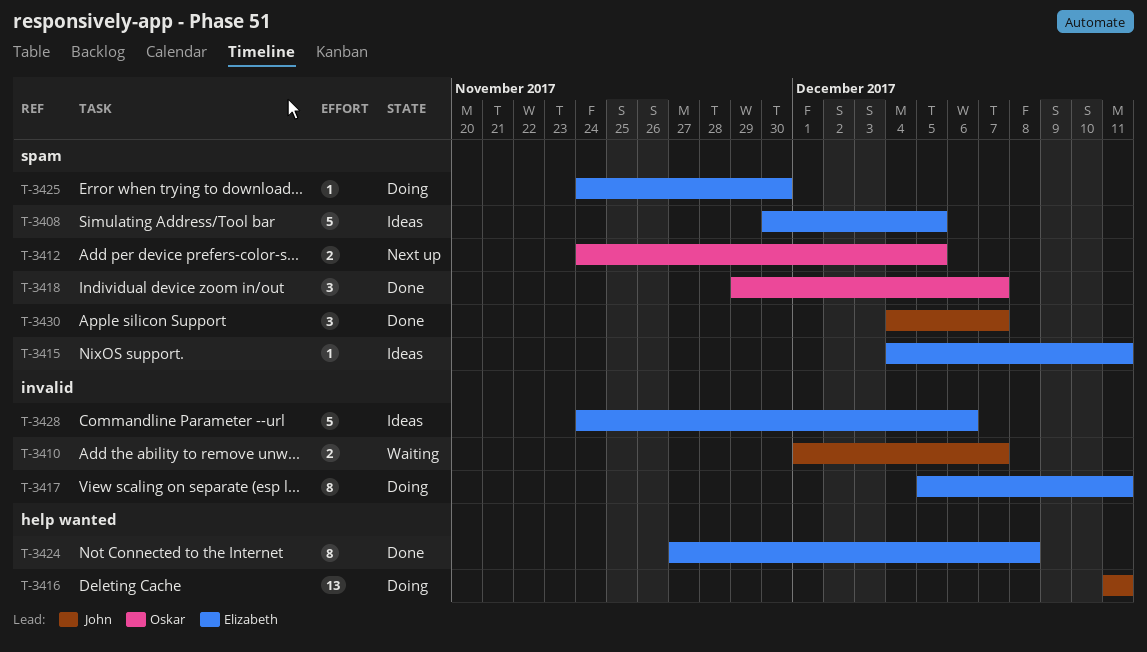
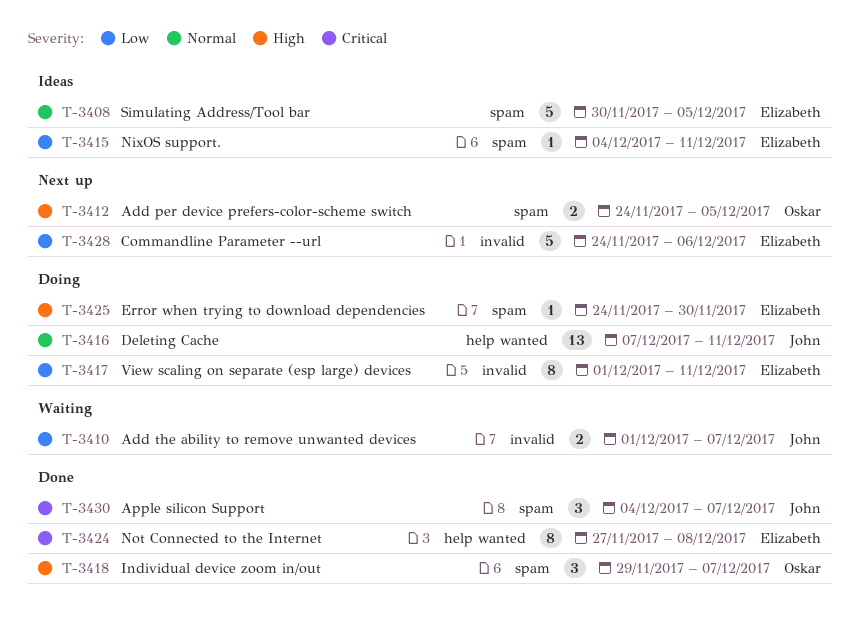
T-3416, start: Dec 11 -> Dec 7
T-3417, start: Dec 5 -> Dec 1
T-3428, status: Ideas -> Next up

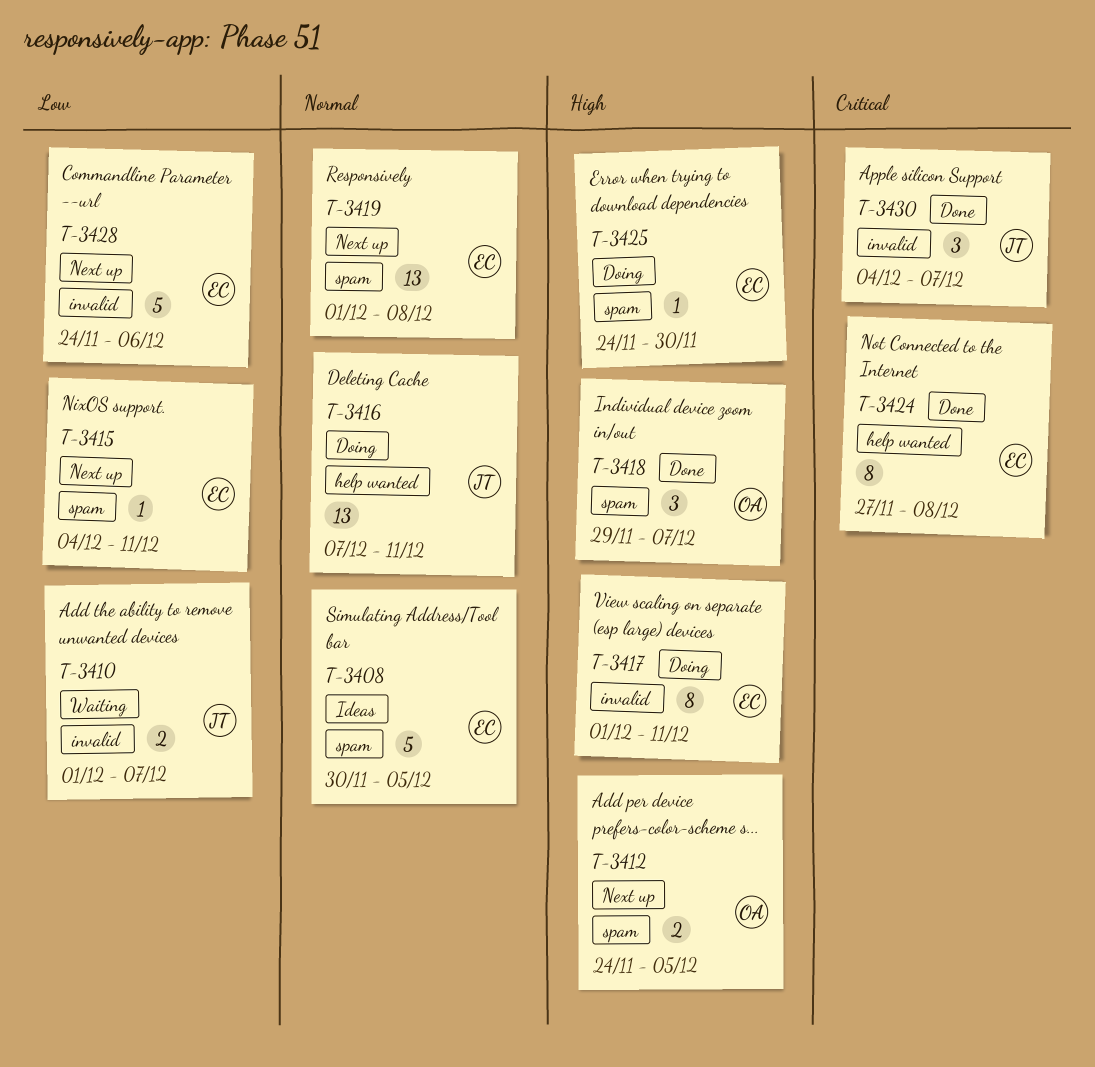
T-3415, status: Ideas -> Next up
T-3417, priority: Low -> High
T-3419: none -> present
T-3430, label: spam -> invalid

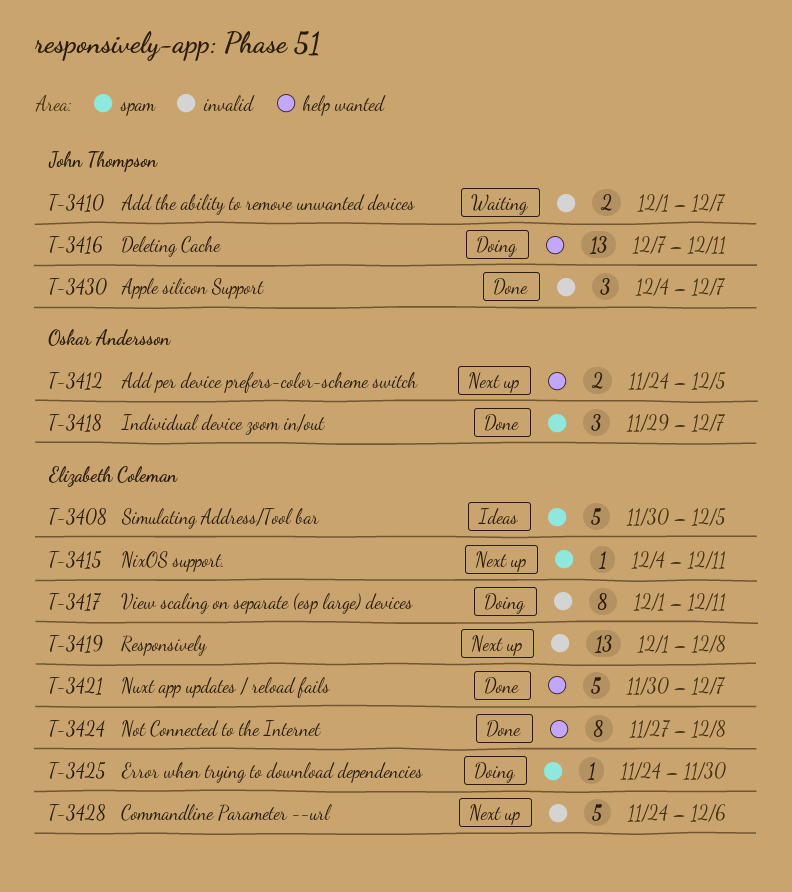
T-3412, label: spam -> help wanted
T-3419, label: spam -> invalid
T-3421: none -> present

